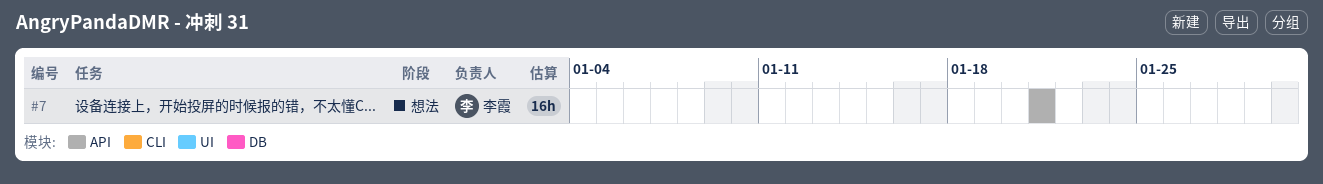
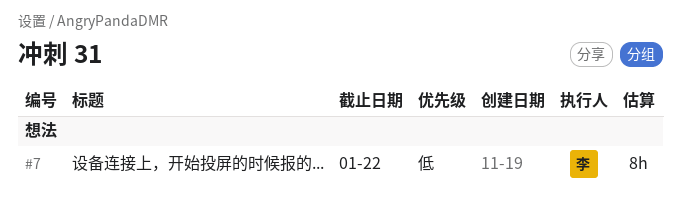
#7, estimate: 16h -> 8h
#7, due: Jan 21 -> Jan 22

